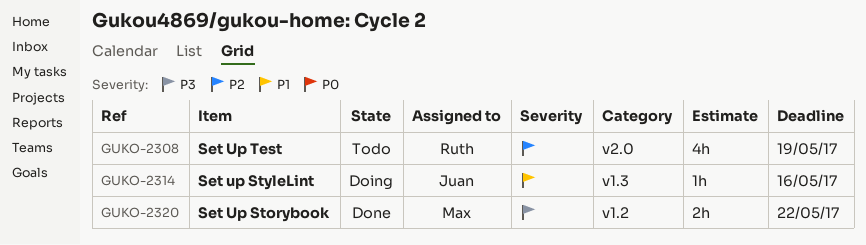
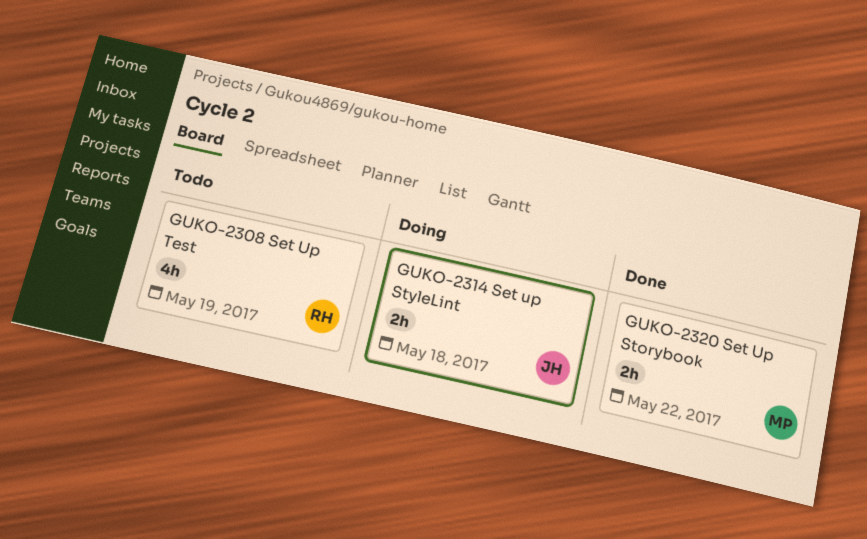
GUKO-2314, estimate: 1h -> 2h
GUKO-2314, due: May 16 -> May 18

